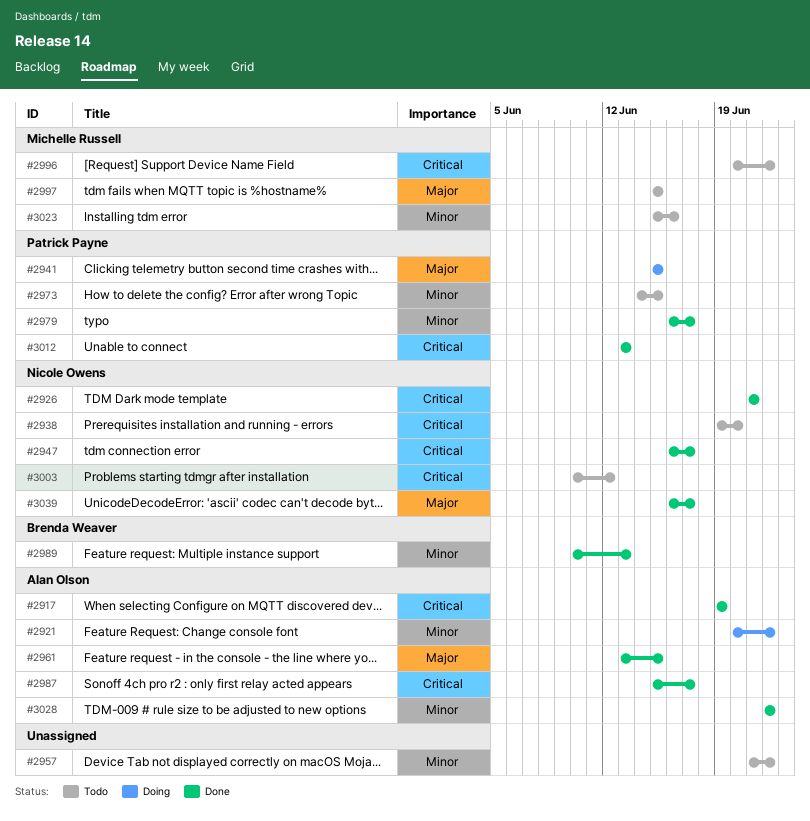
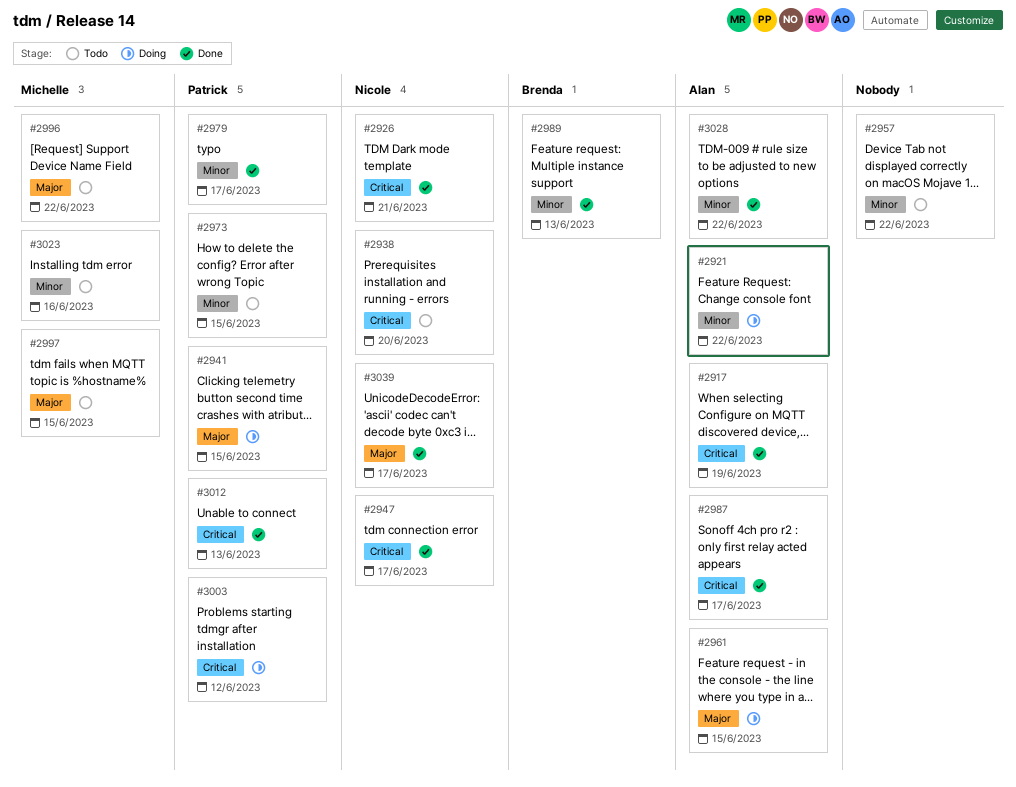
#2961, status: Done -> Doing
#2996, priority: Critical -> Major
#3003, status: Todo -> Doing
#3003, owner: Nicole Owens -> Patrick Payne

